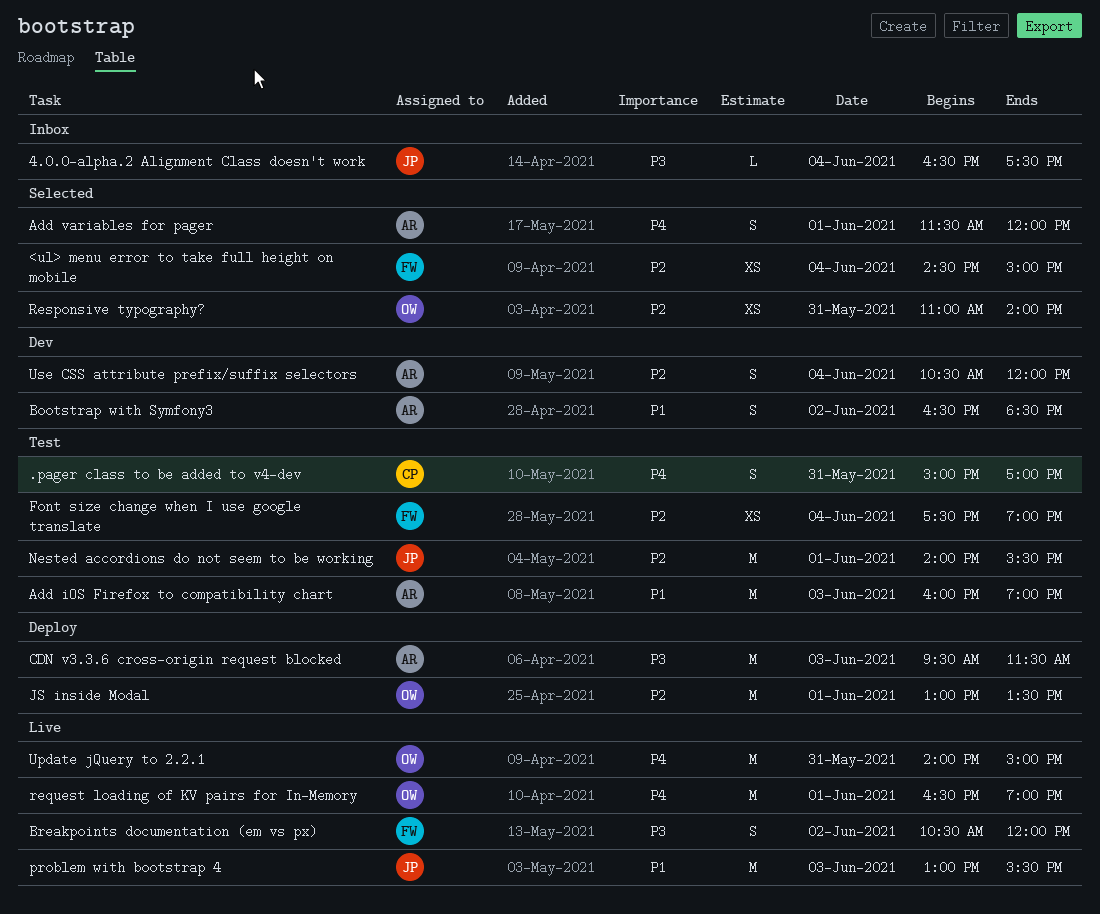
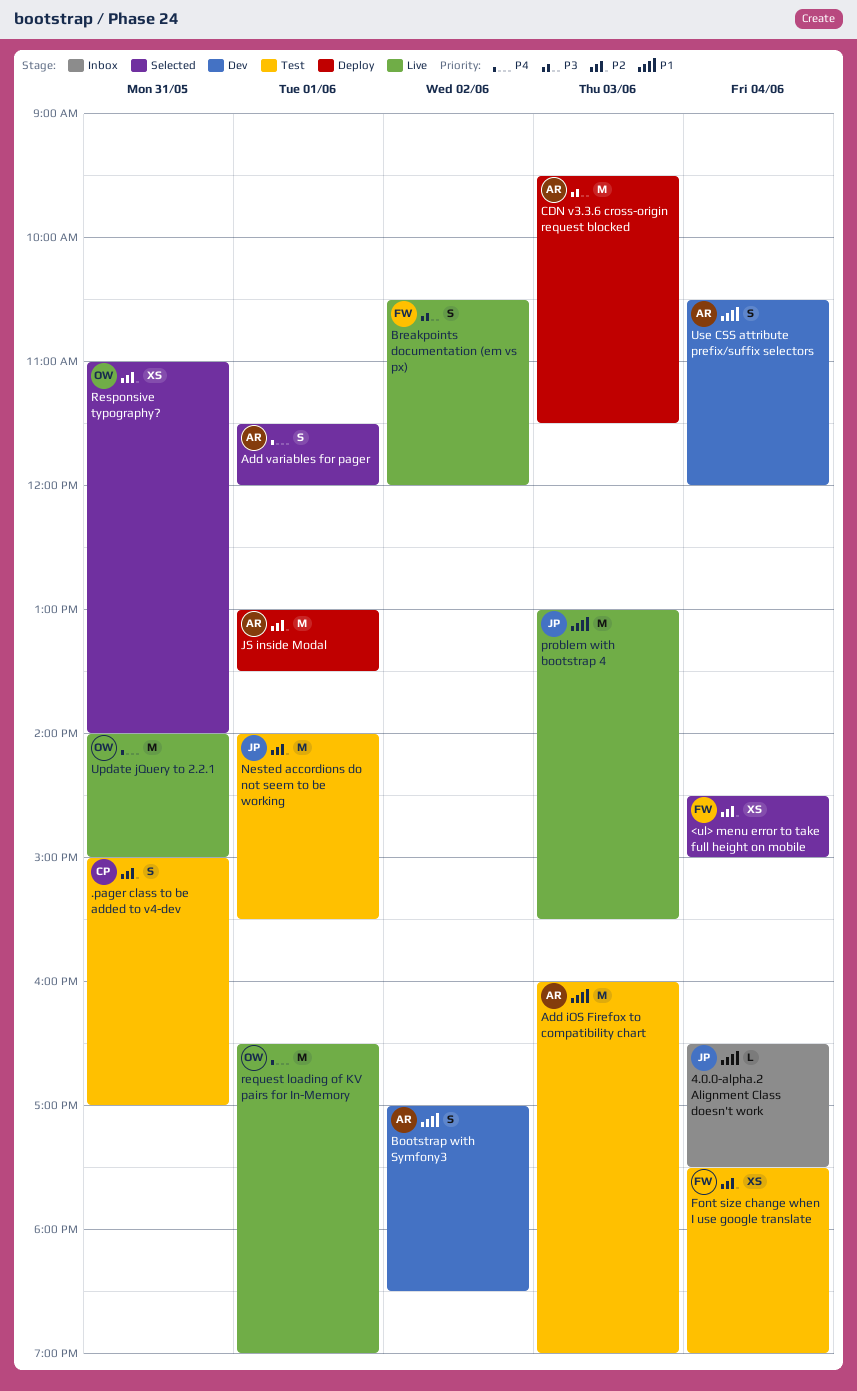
.pager class to be added to v4-dev, priority: P4 -> P2
4.0.0-alpha.2 Alignment Class doesn't work, priority: P3 -> P1
Bootstrap with Symfony3, begins: 16:30 -> 17:00
JS inside Modal, owner: OW -> AR
Use CSS attribute prefix/suffix selectors, priority: P2 -> P1

